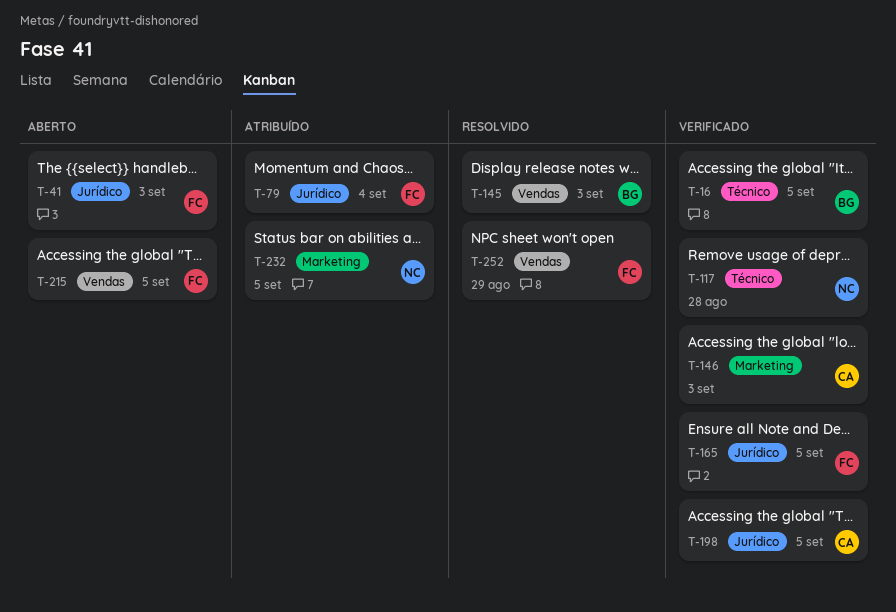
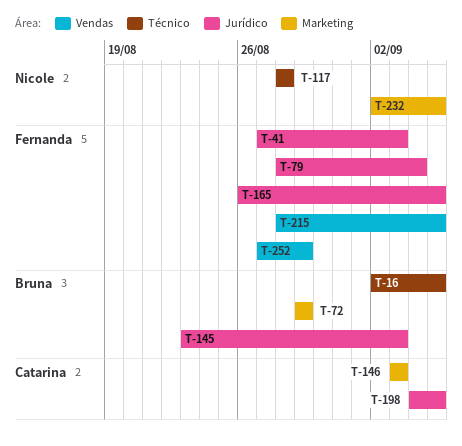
T-72: none -> present
T-145, label: Vendas -> Jurídico

